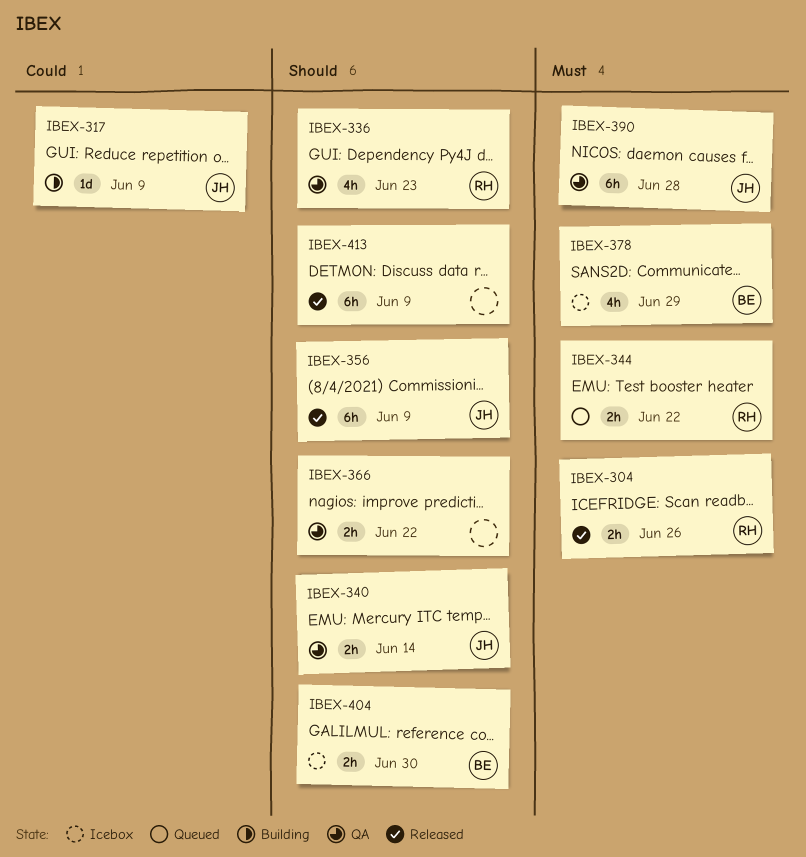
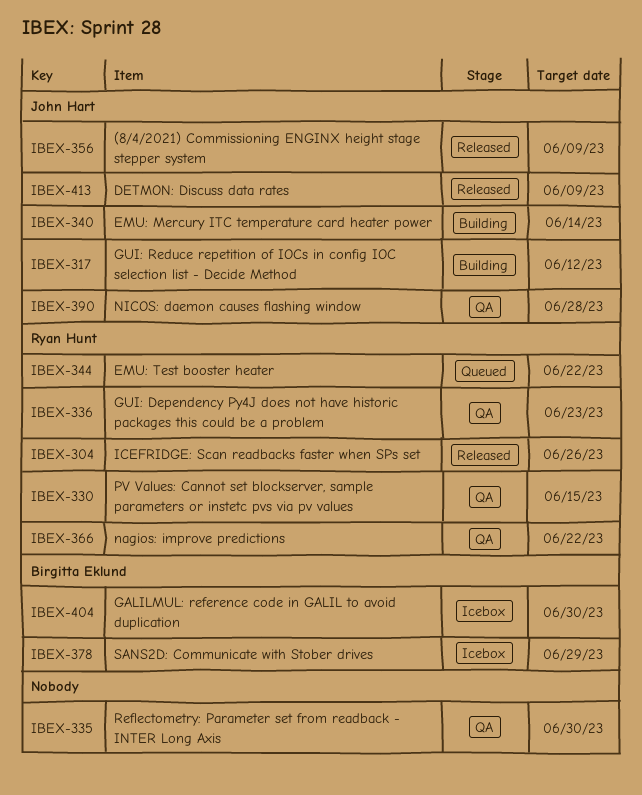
IBEX-317, due: Jun 9 -> Jun 12
IBEX-330: none -> present
IBEX-335: none -> present
IBEX-340, status: QA -> Building
IBEX-366, owner: none -> Ryan Hunt
IBEX-413, owner: none -> John Hart

